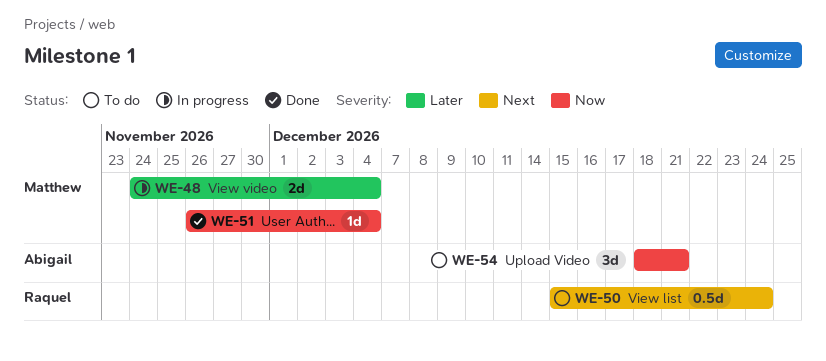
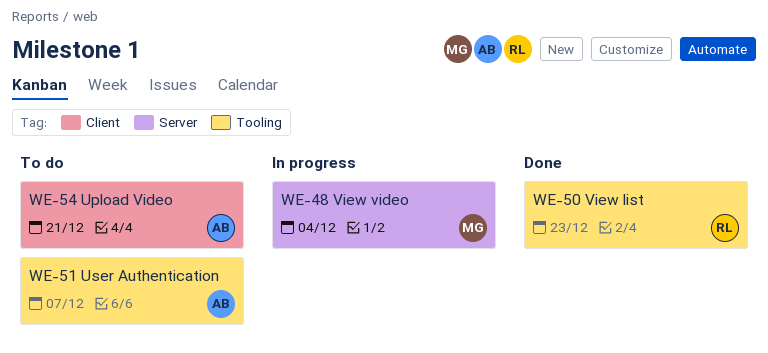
WE-50, status: To do -> Done
WE-50, due: Dec 24 -> Dec 23
WE-51, status: Done -> To do
WE-51, owner: Matthew -> Abigail
WE-51, due: Dec 4 -> Dec 7

